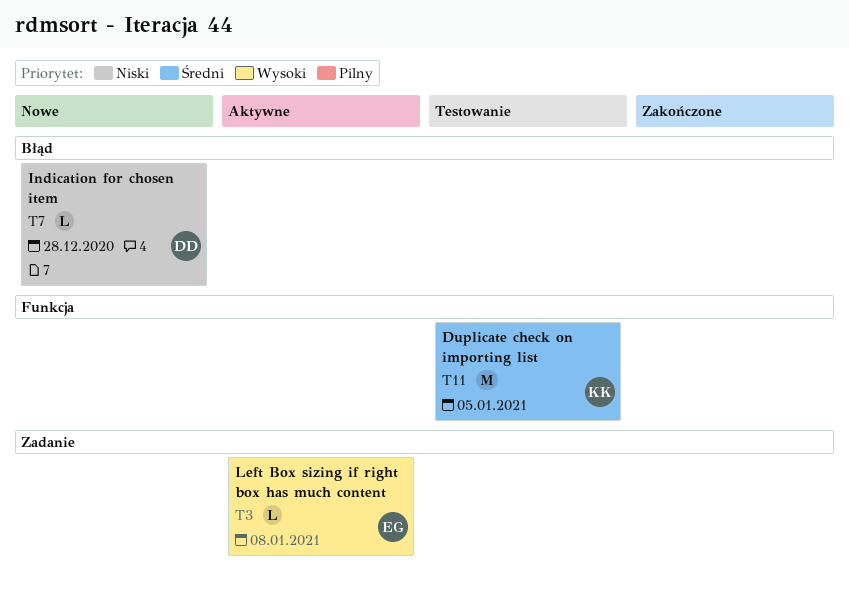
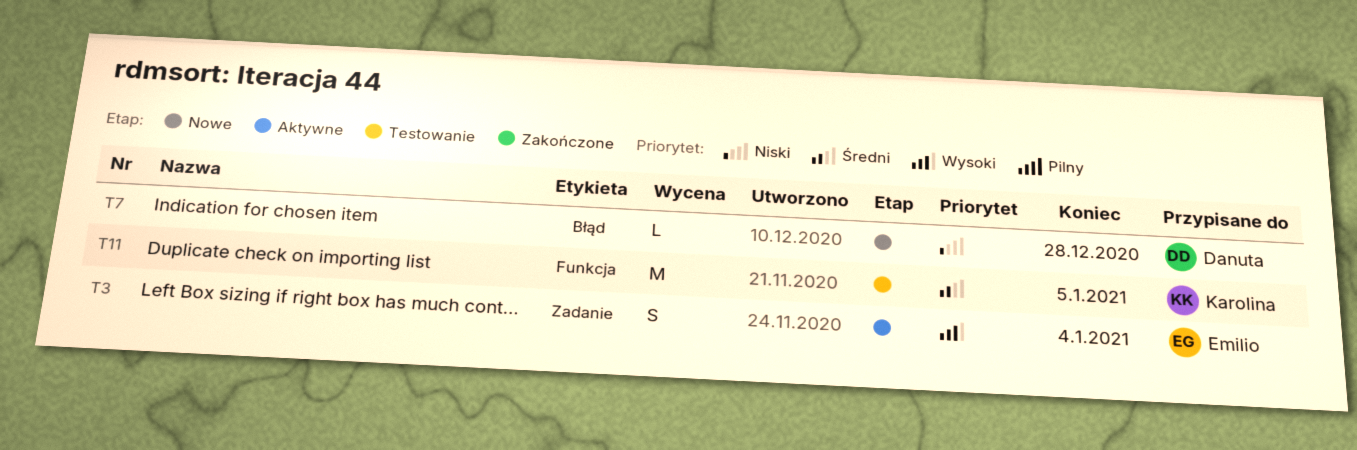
T3, estimate: L -> S
T3, due: Jan 8 -> Jan 4

